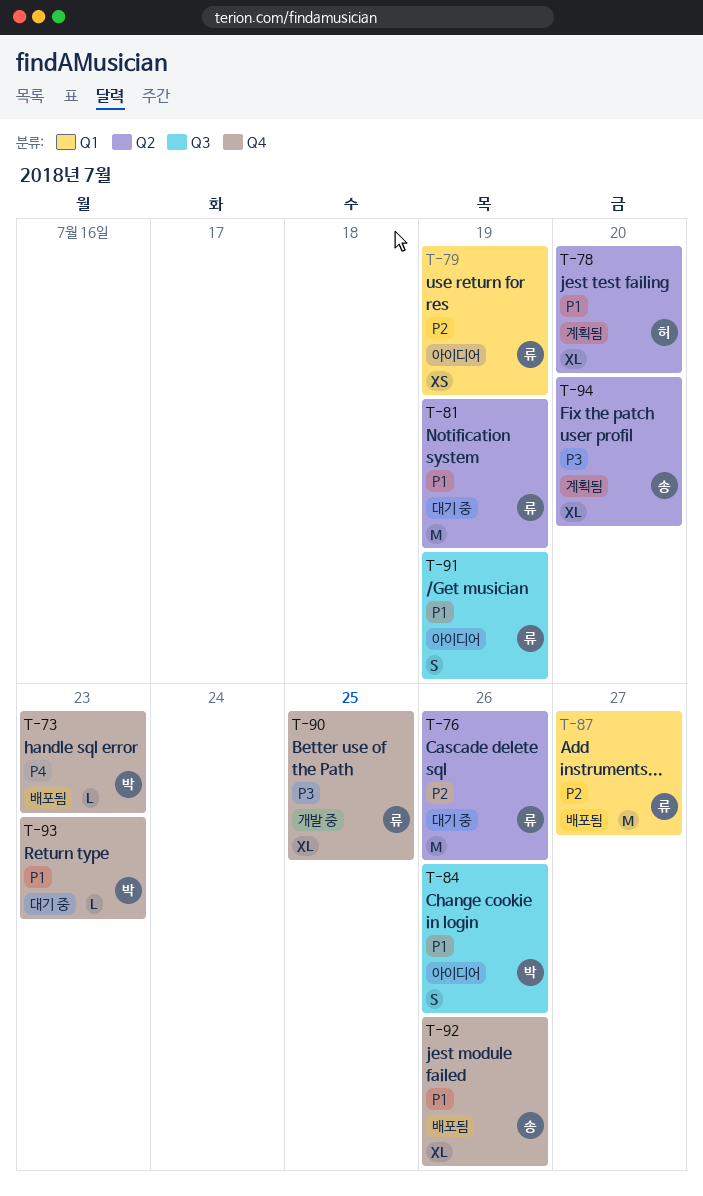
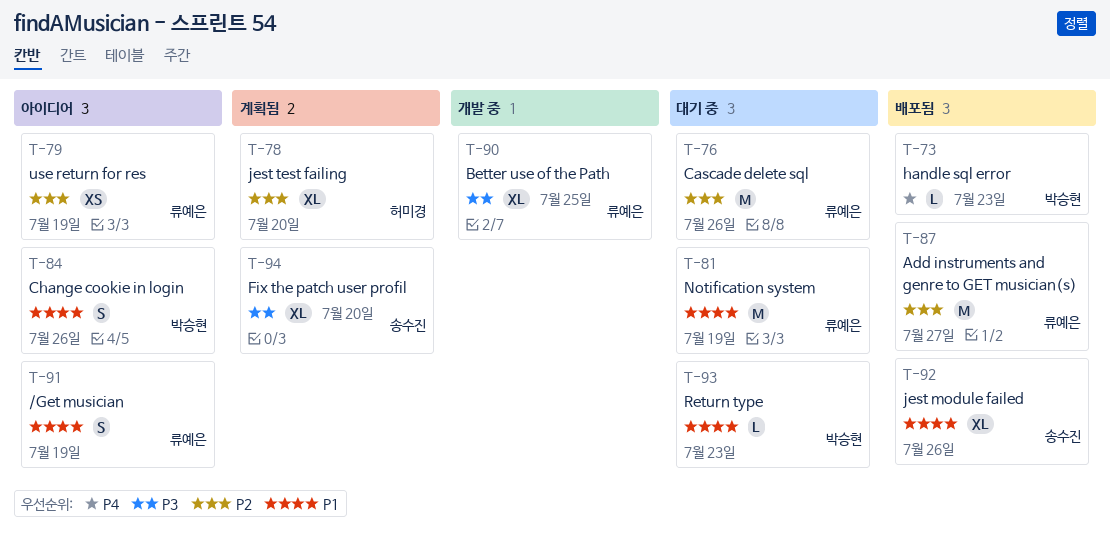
T-78, priority: P1 -> P2

